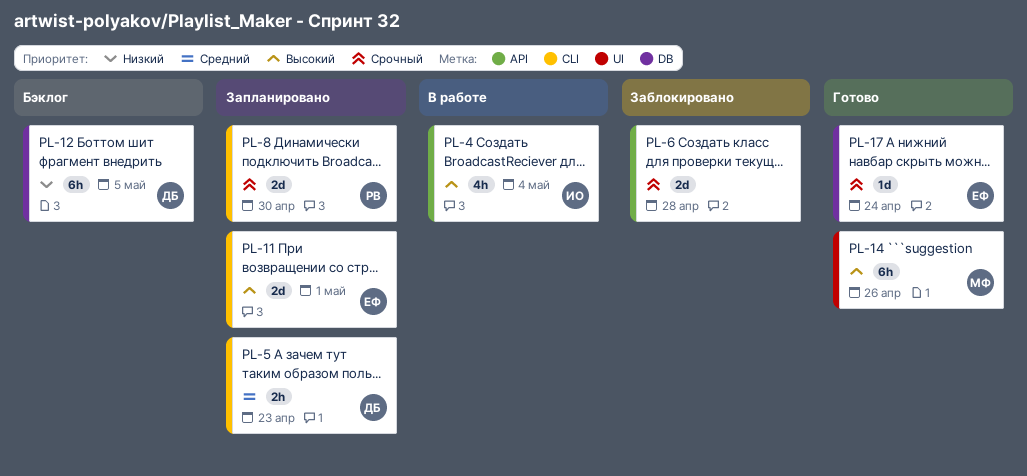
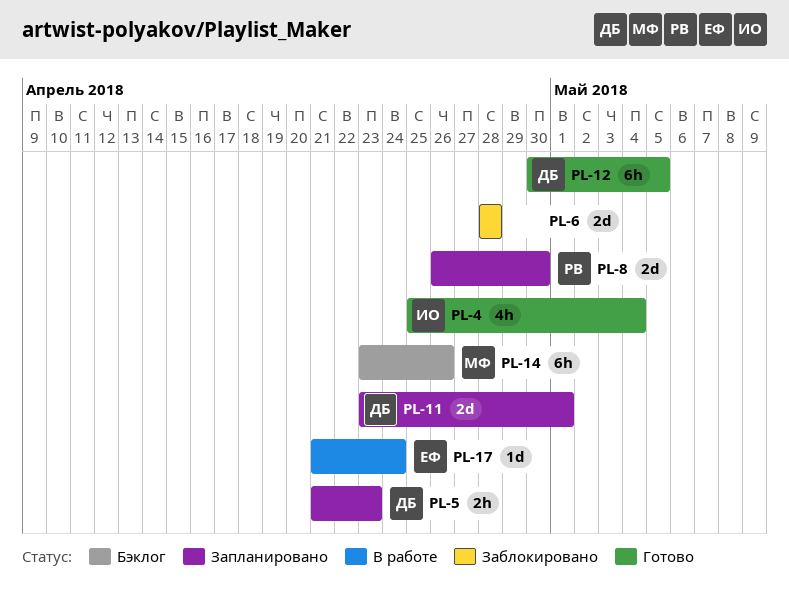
PL-4, status: В работе -> Готово
PL-11, owner: ЕФ -> ДБ
PL-12, status: Бэклог -> Готово
PL-14, status: Готово -> Бэклог
PL-17, status: Готово -> В работе

